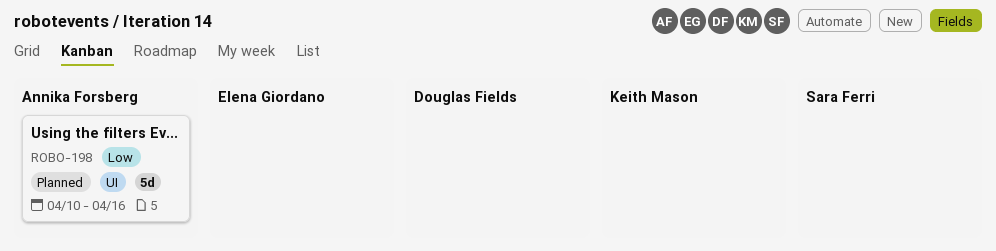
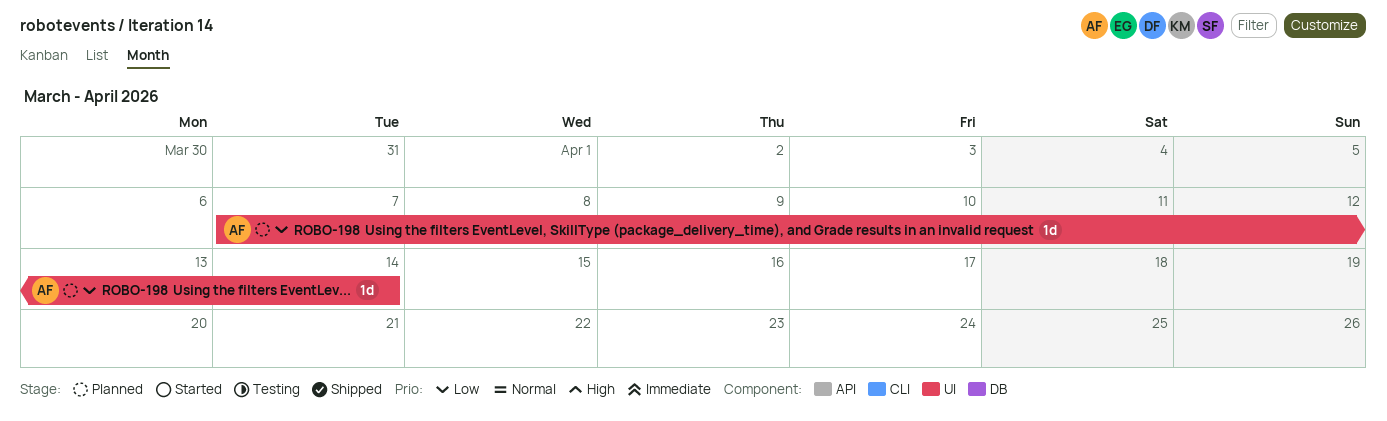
ROBO-198, estimate: 5d -> 1d
ROBO-198, start: Apr 10 -> Apr 7
ROBO-198, due: Apr 16 -> Apr 14

